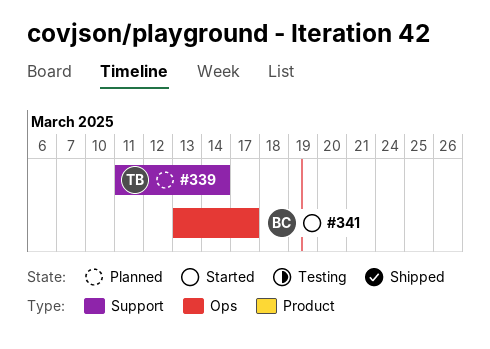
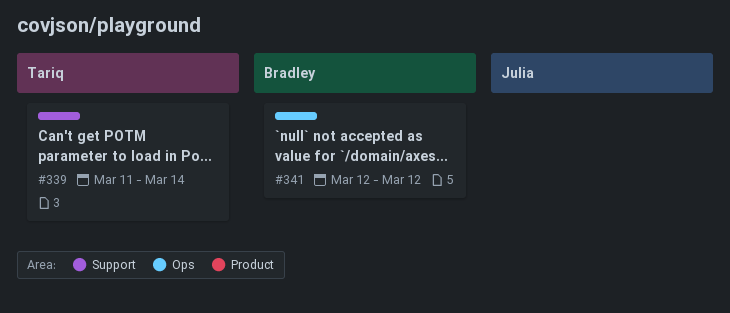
#341, start: Mar 13 -> Mar 12
#341, due: Mar 17 -> Mar 12

